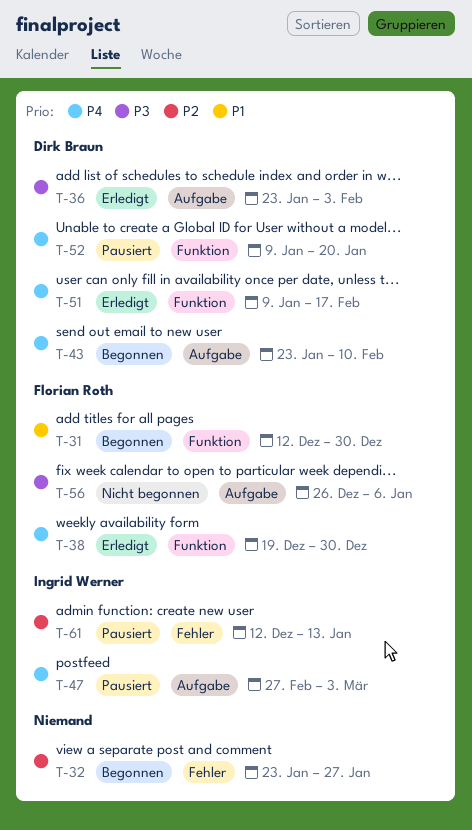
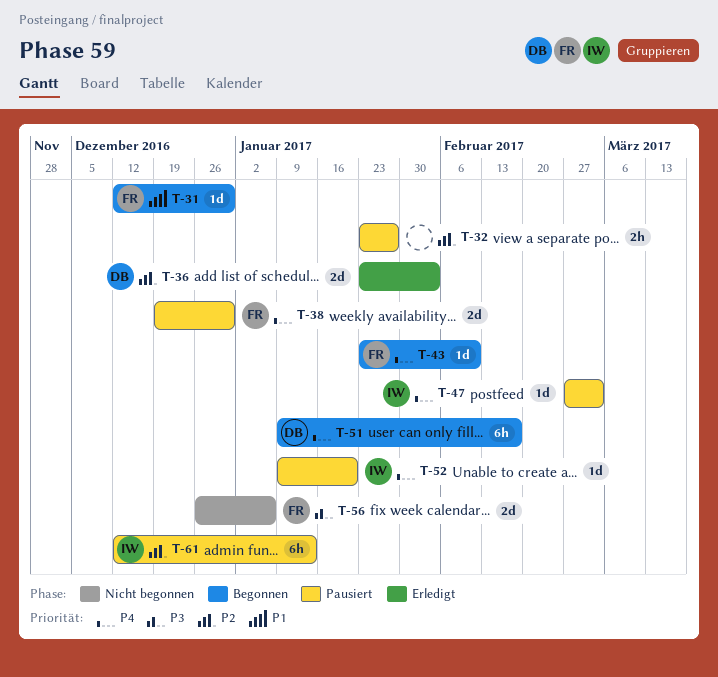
T-32, status: Begonnen -> Pausiert
T-36, priority: P3 -> P2
T-38, status: Erledigt -> Pausiert
T-43, owner: Dirk Braun -> Florian Roth
T-51, status: Erledigt -> Begonnen
T-52, owner: Dirk Braun -> Ingrid Werner

